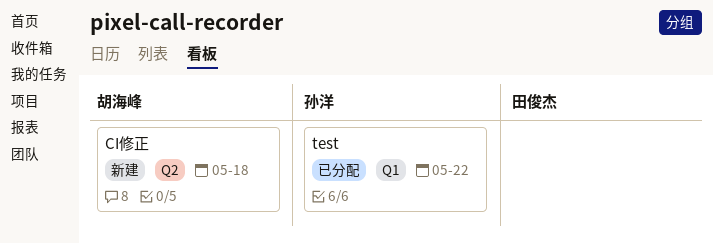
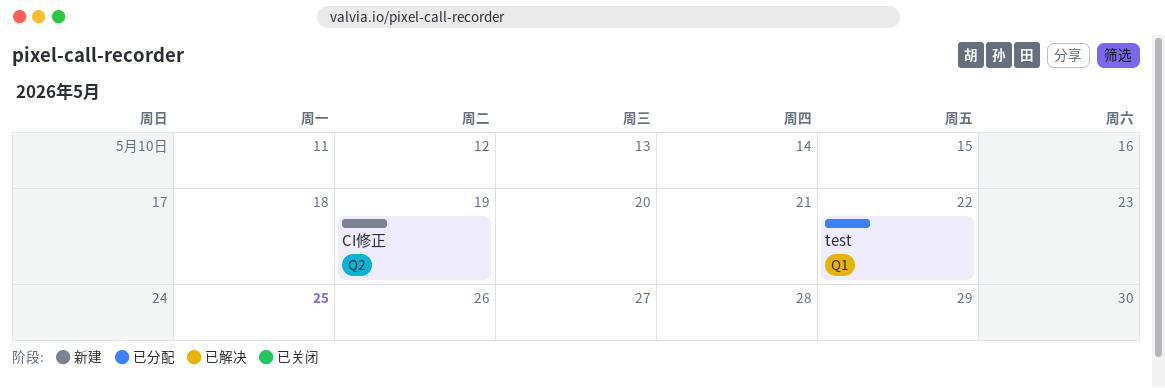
CI修正, due: May 18 -> May 19

